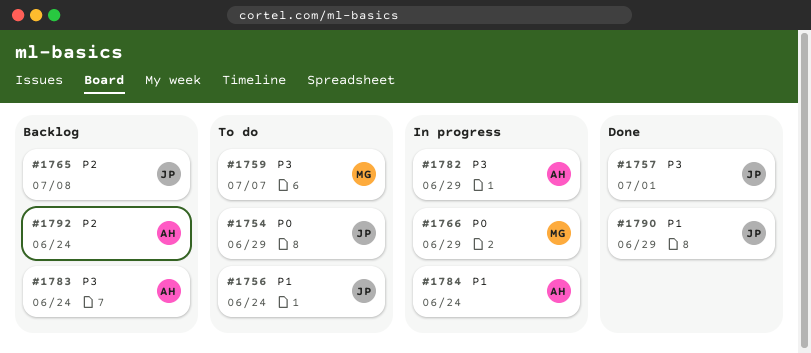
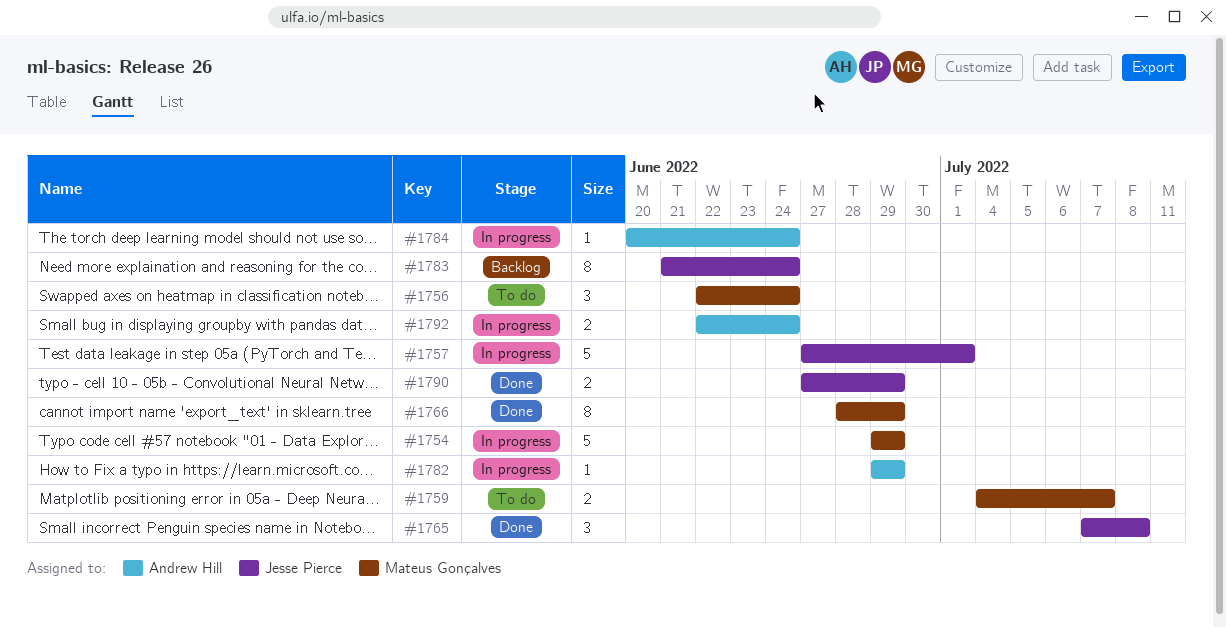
#1754, status: To do -> In progress
#1754, owner: Jesse Pierce -> Mateus Gonçalves
#1756, owner: Jesse Pierce -> Mateus Gonçalves
#1757, status: Done -> In progress
#1765, status: Backlog -> Done
#1766, status: In progress -> Done
#1783, owner: Andrew Hill -> Jesse Pierce
#1792, status: Backlog -> In progress

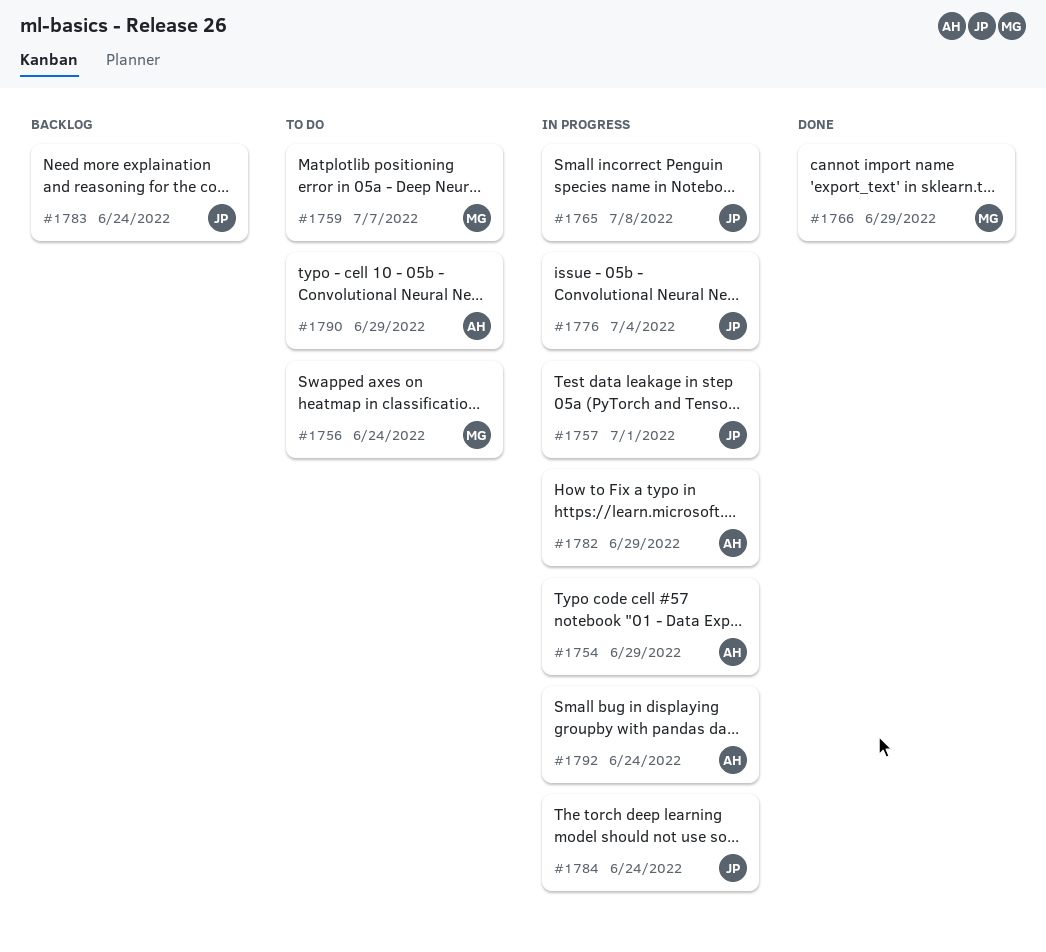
#1754, owner: Mateus Gonçalves -> Andrew Hill
#1765, status: Done -> In progress
#1776: none -> present
#1784, owner: Andrew Hill -> Jesse Pierce
#1790, status: Done -> To do
#1790, owner: Jesse Pierce -> Andrew Hill

